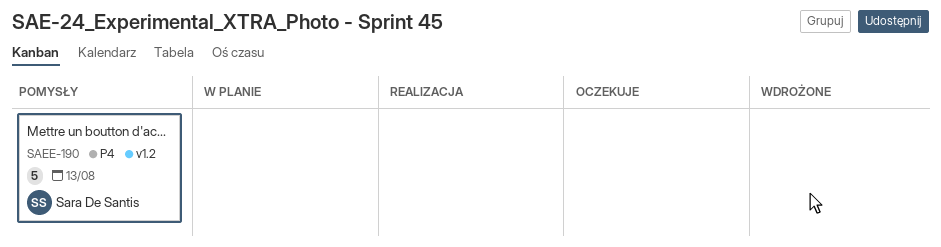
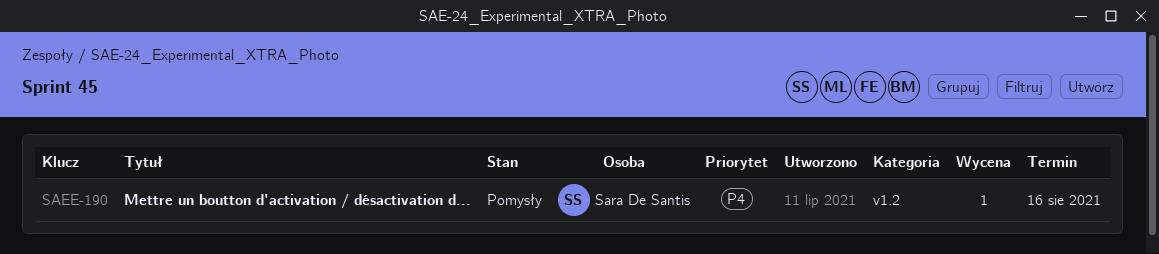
SAEE-190, estimate: 5 -> 1
SAEE-190, due: Aug 13 -> Aug 16

